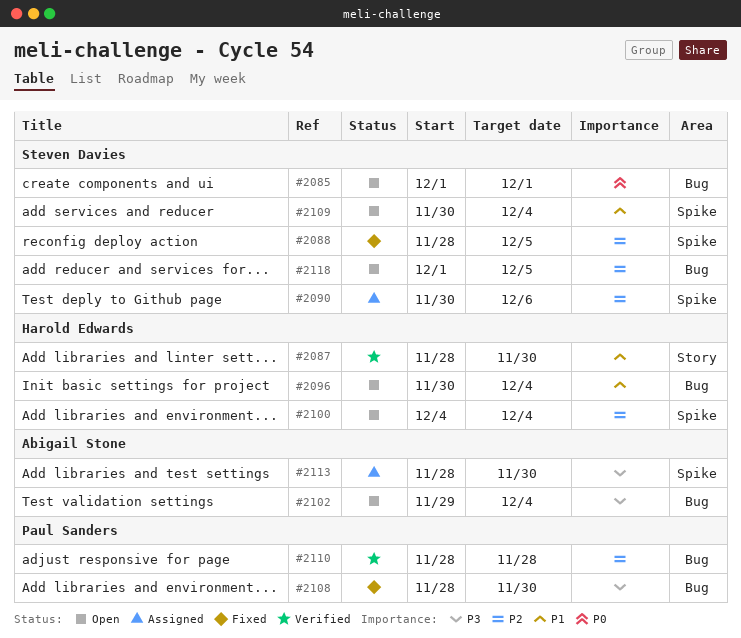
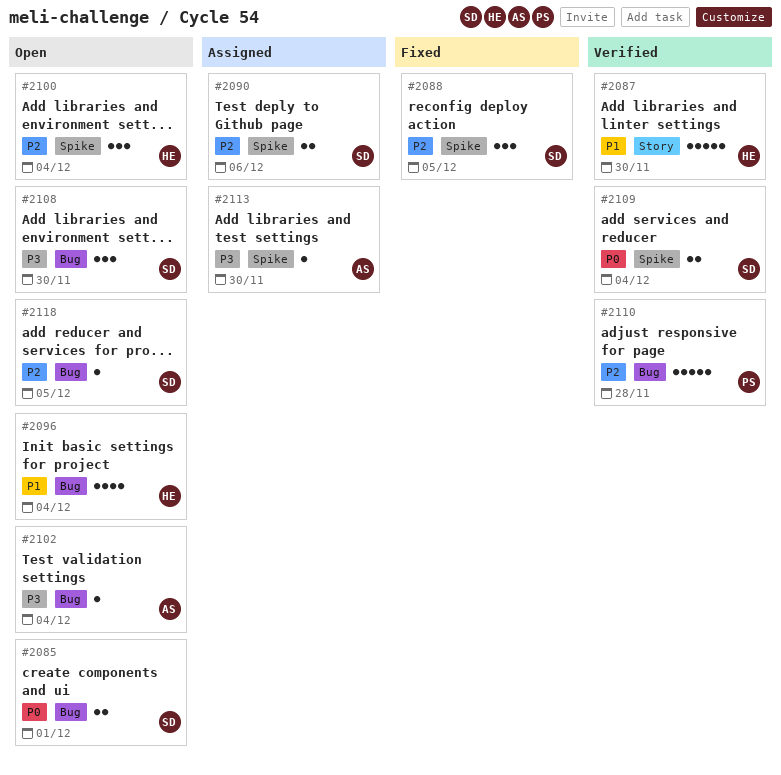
#2108, status: Fixed -> Open
#2108, owner: Paul Sanders -> Steven Davies
#2109, status: Open -> Verified
#2109, priority: P1 -> P0

